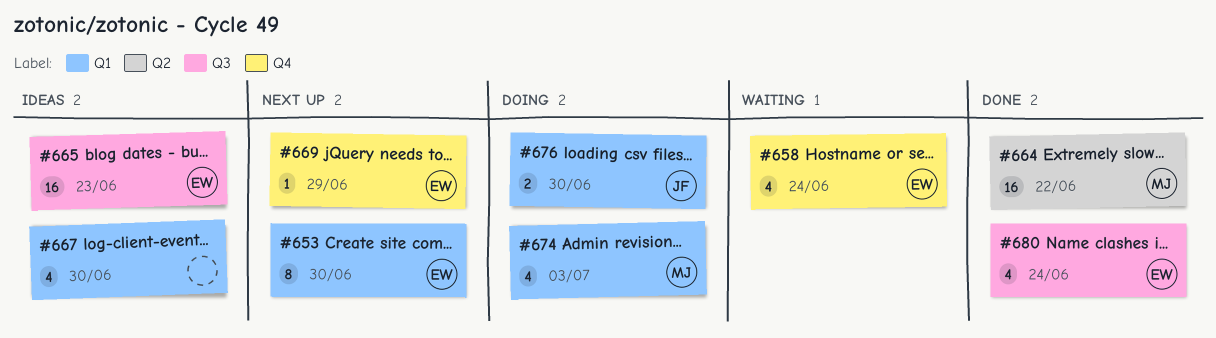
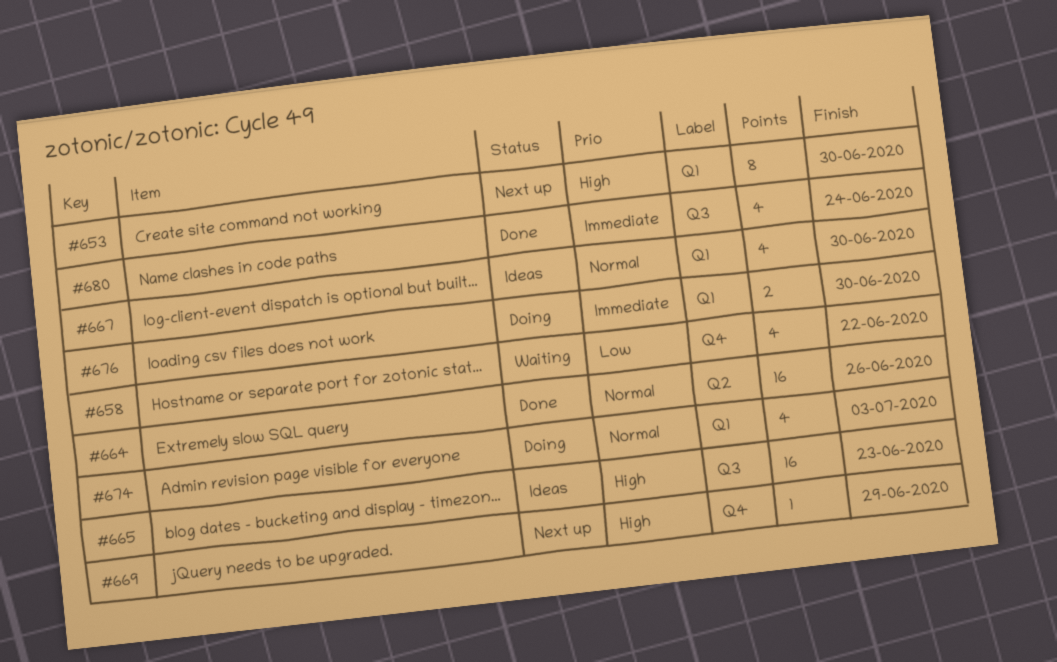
#658, due: Jun 24 -> Jun 22
#664, due: Jun 22 -> Jun 26

